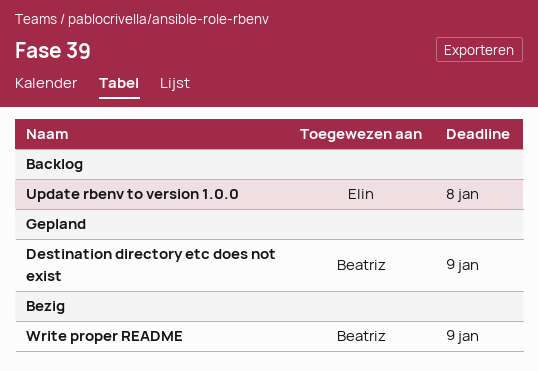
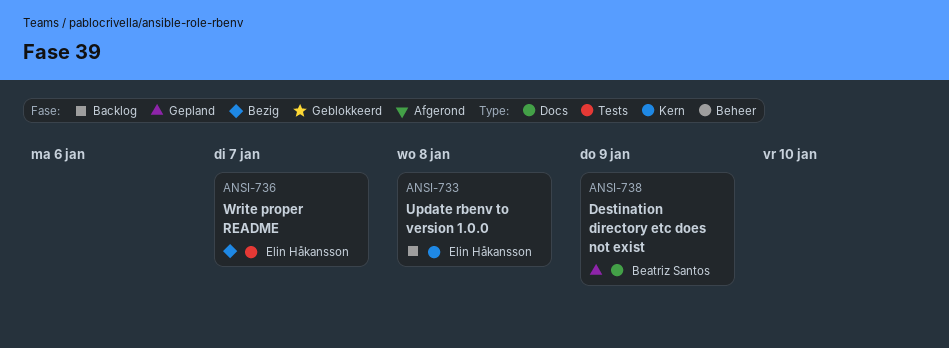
Write proper README, owner: Beatriz Santos -> Elin Håkansson
Write proper README, due: Jan 9 -> Jan 7

